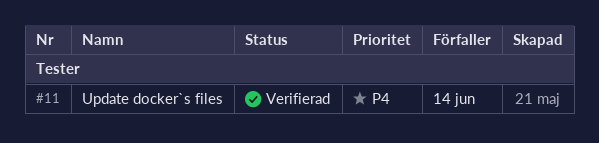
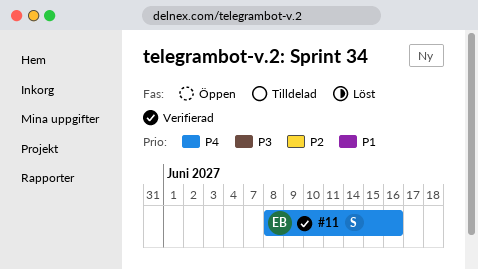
#11, due: Jun 14 -> Jun 16

